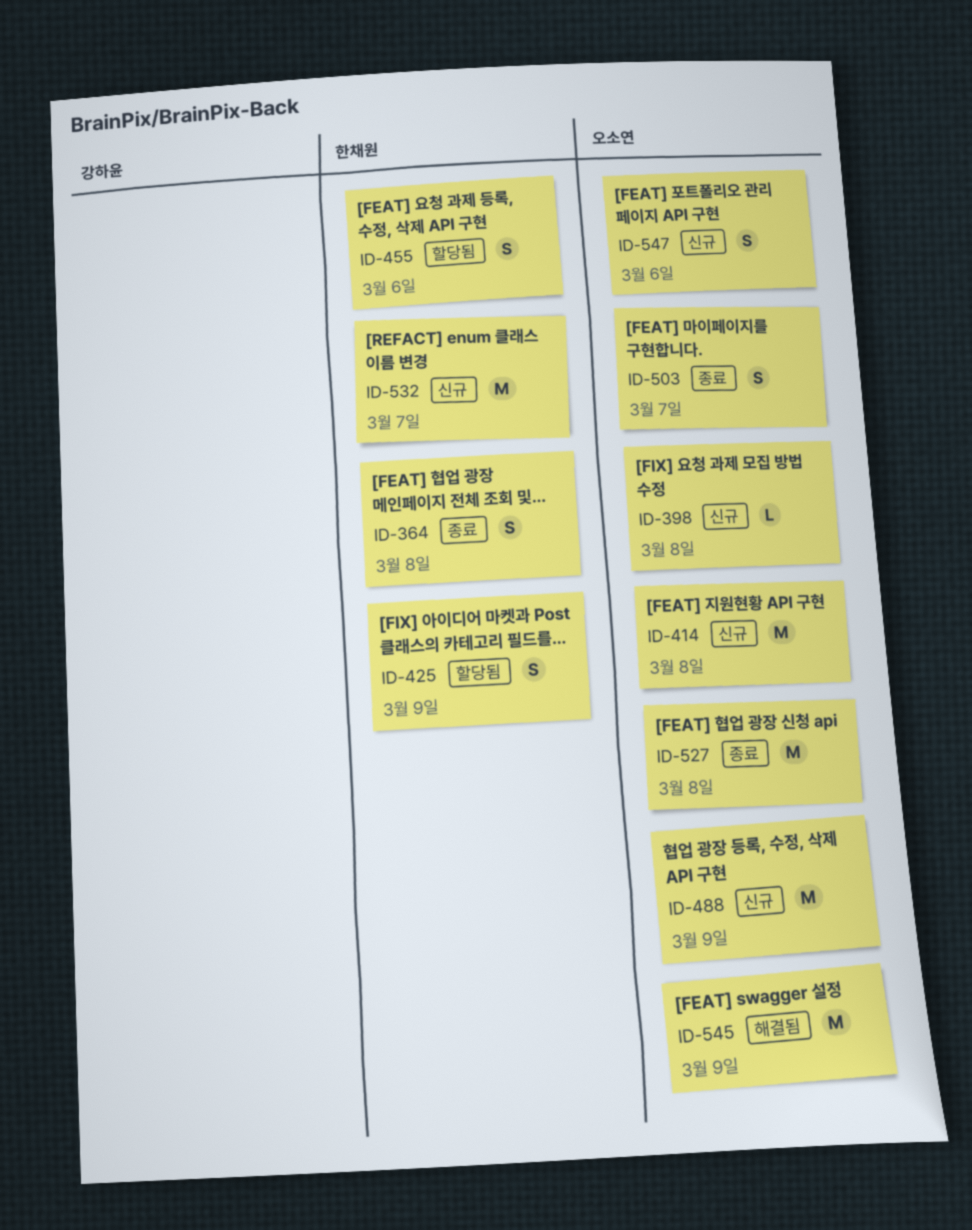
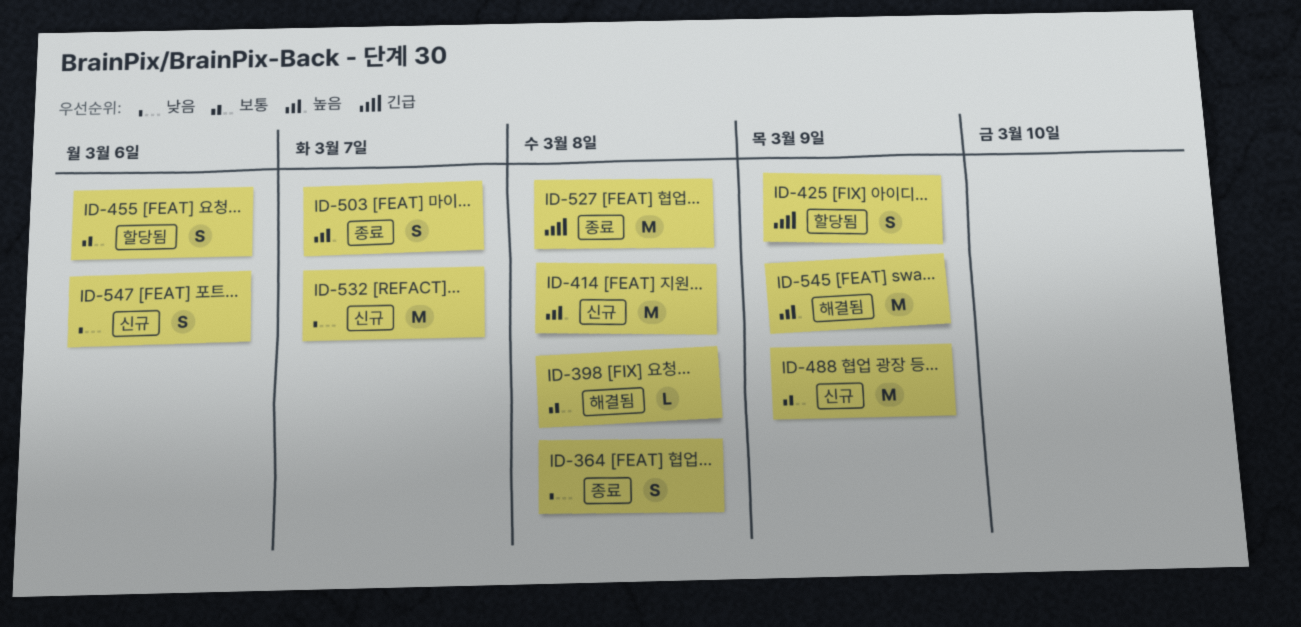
ID-398, status: 신규 -> 해결됨

